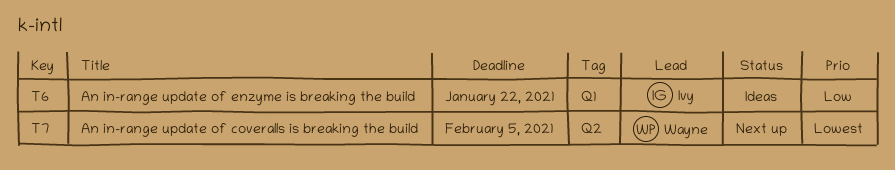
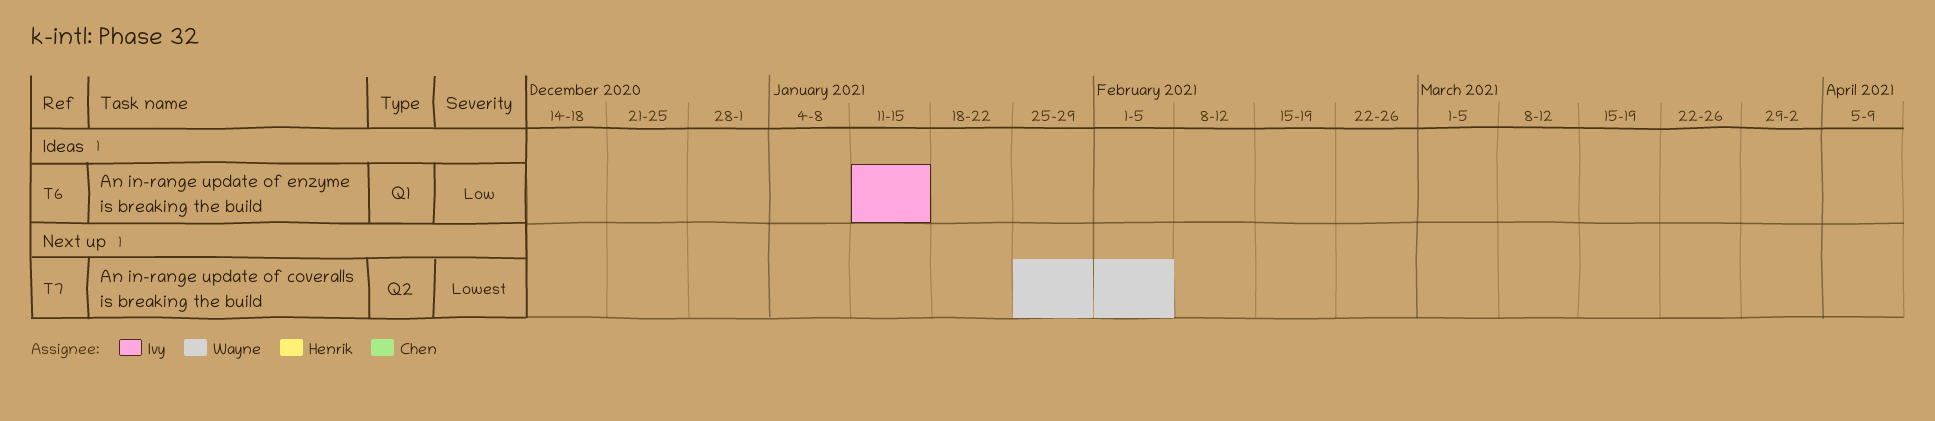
T6, due: Jan 22 -> Jan 15

